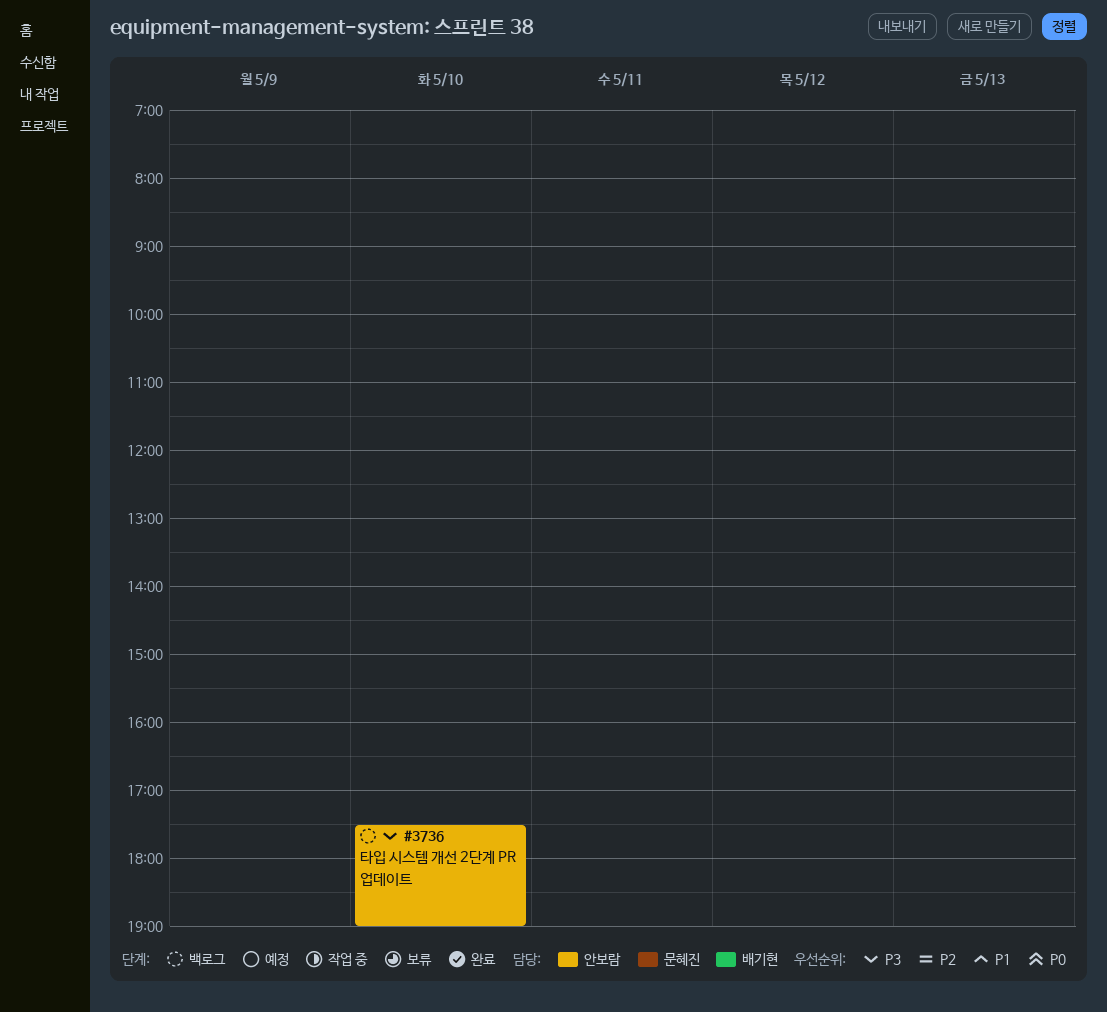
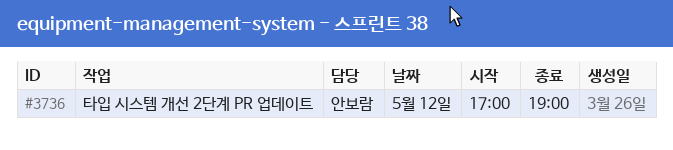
#3736, day: May 10 -> May 12
#3736, begins: 17:30 -> 17:00

